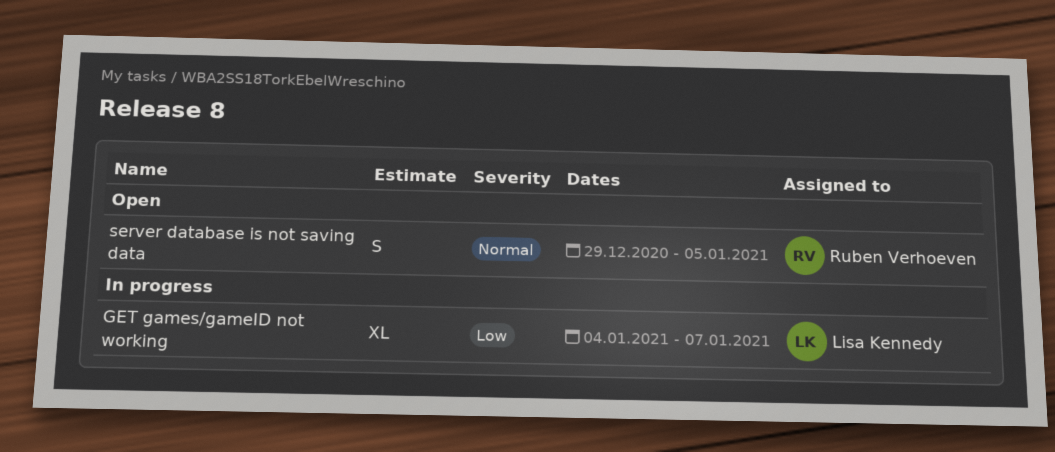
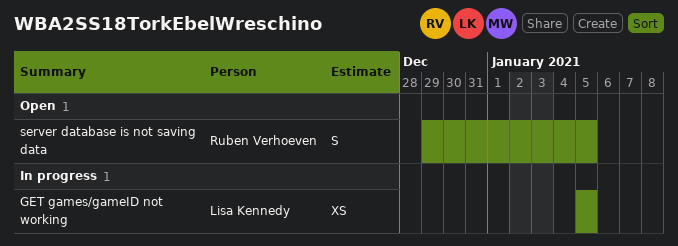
GET games/gameID not working, estimate: XL -> XS
GET games/gameID not working, start: Jan 4 -> Jan 5
GET games/gameID not working, due: Jan 7 -> Jan 5

